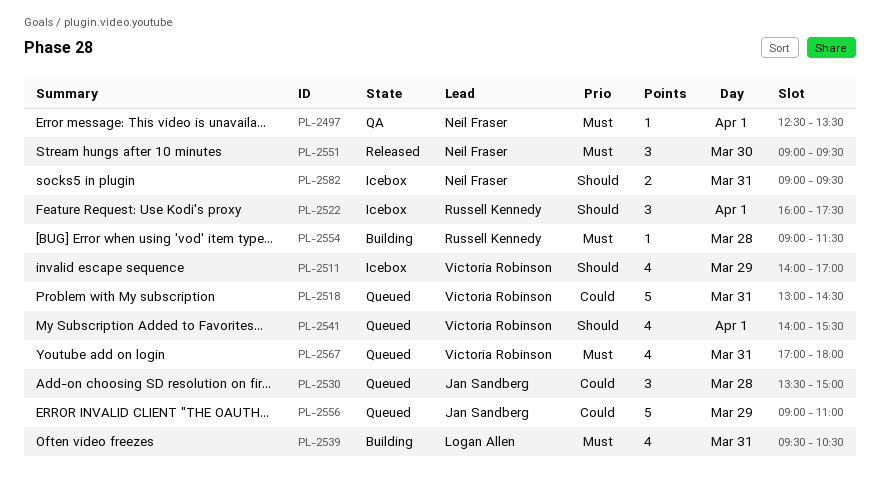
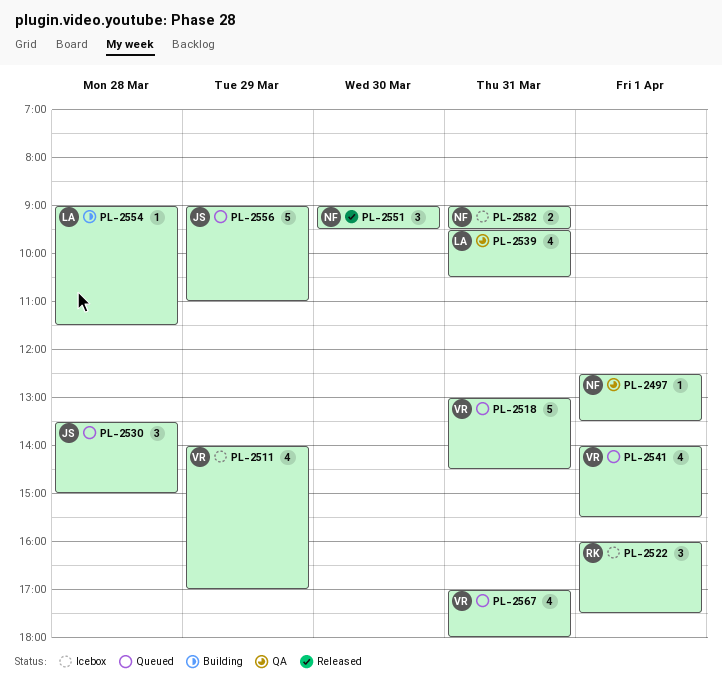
PL-2539, status: Building -> QA
PL-2554, owner: Russell Kennedy -> Logan Allen

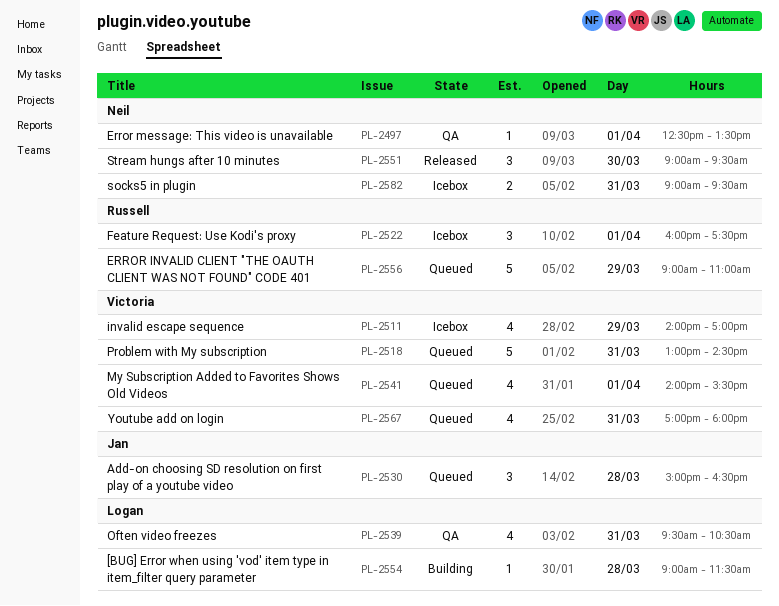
PL-2530, begins: 13:30 -> 15:00
PL-2530, ends: 15:00 -> 16:30
PL-2556, owner: Jan -> Russell

